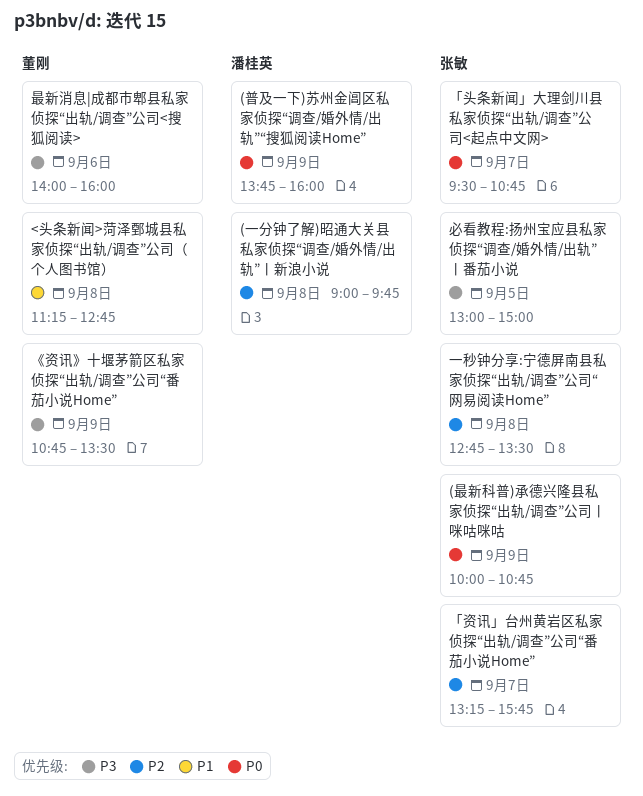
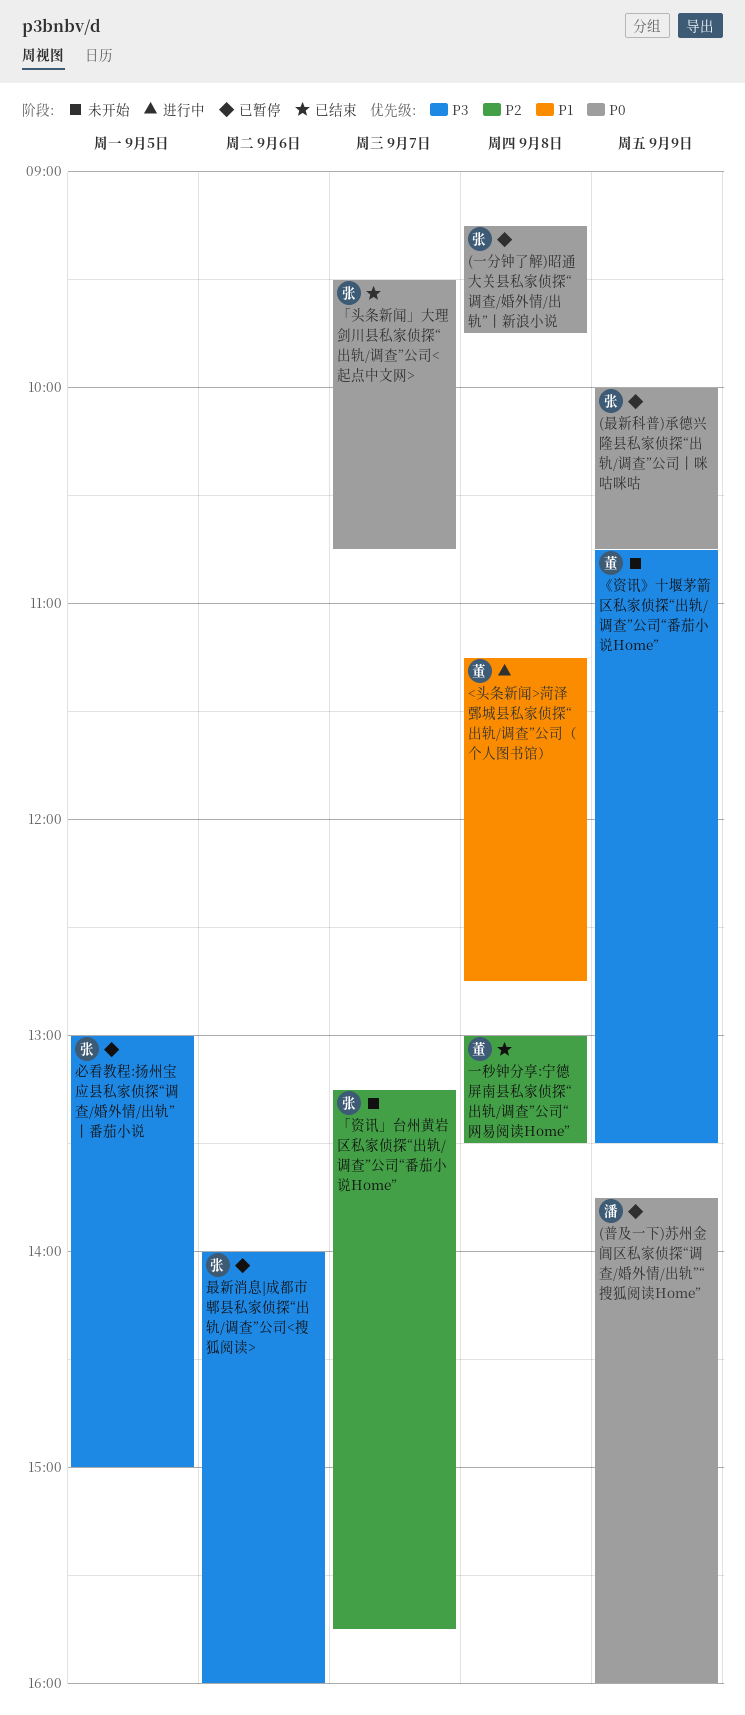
(一分钟了解)昭通大关县私家侦探“调查/婚外情/出轨”丨新浪小说, owner: 潘桂英 -> 张敏
(一分钟了解)昭通大关县私家侦探“调查/婚外情/出轨”丨新浪小说, priority: P2 -> P0
(一分钟了解)昭通大关县私家侦探“调查/婚外情/出轨”丨新浪小说, begins: 09:00 -> 09:15
一秒钟分享:宁德屏南县私家侦探“出轨/调查”公司“网易阅读Home”, owner: 张敏 -> 董刚
一秒钟分享:宁德屏南县私家侦探“出轨/调查”公司“网易阅读Home”, begins: 12:45 -> 13:00
最新消息|成都市郫县私家侦探“出轨/调查”公司<搜狐阅读>, owner: 董刚 -> 张敏

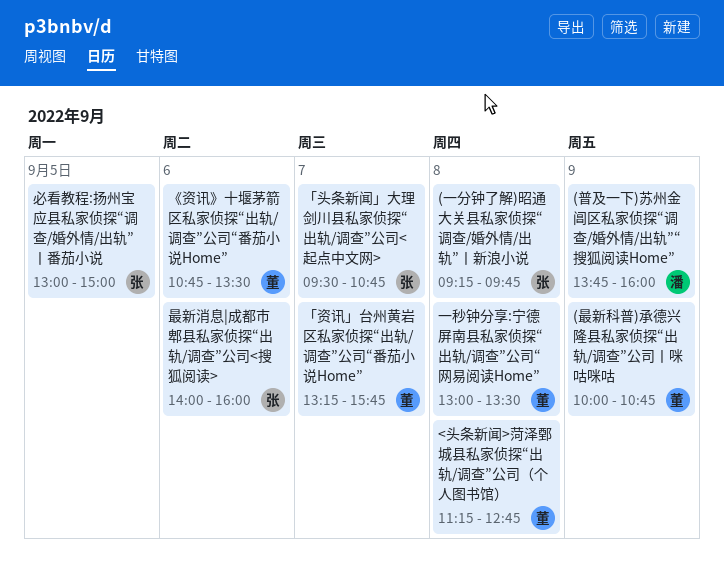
(最新科普)承德兴隆县私家侦探“出轨/调查”公司丨咪咕咪咕, owner: 张 -> 董
《资讯》十堰茅箭区私家侦探“出轨/调查”公司“番茄小说Home”, day: Sep 9 -> Sep 6
「资讯」台州黄岩区私家侦探“出轨/调查”公司“番茄小说Home”, owner: 张 -> 董

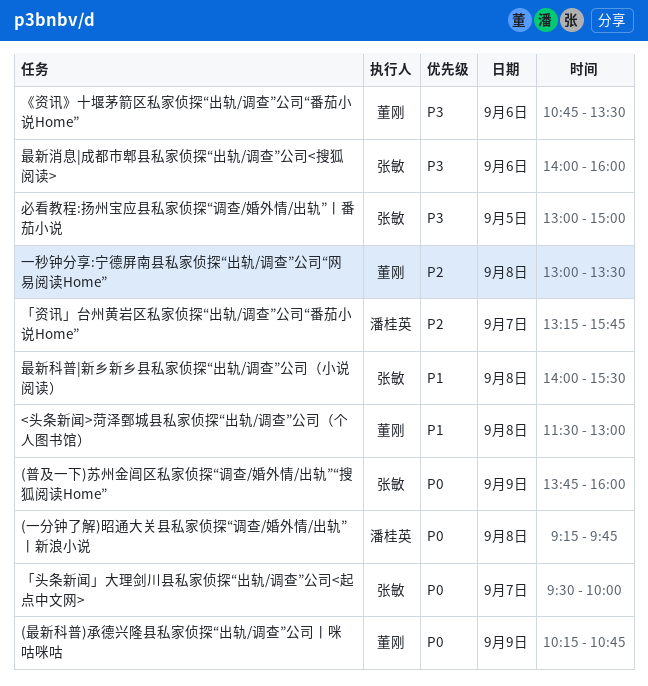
(一分钟了解)昭通大关县私家侦探“调查/婚外情/出轨”丨新浪小说, owner: 张敏 -> 潘桂英
(普及一下)苏州金阊区私家侦探“调查/婚外情/出轨”“搜狐阅读Home”, owner: 潘桂英 -> 张敏
(最新科普)承德兴隆县私家侦探“出轨/调查”公司丨咪咕咪咕, begins: 10:00 -> 10:15
<头条新闻>菏泽鄄城县私家侦探“出轨/调查”公司（个人图书馆）, begins: 11:15 -> 11:30
<头条新闻>菏泽鄄城县私家侦探“出轨/调查”公司（个人图书馆）, ends: 12:45 -> 13:00
「头条新闻」大理剑川县私家侦探“出轨/调查”公司<起点中文网>, ends: 10:45 -> 10:00
「资讯」台州黄岩区私家侦探“出轨/调查”公司“番茄小说Home”, owner: 董刚 -> 潘桂英
最新科普|新乡新乡县私家侦探“出轨/调查”公司（小说阅读）: none -> present

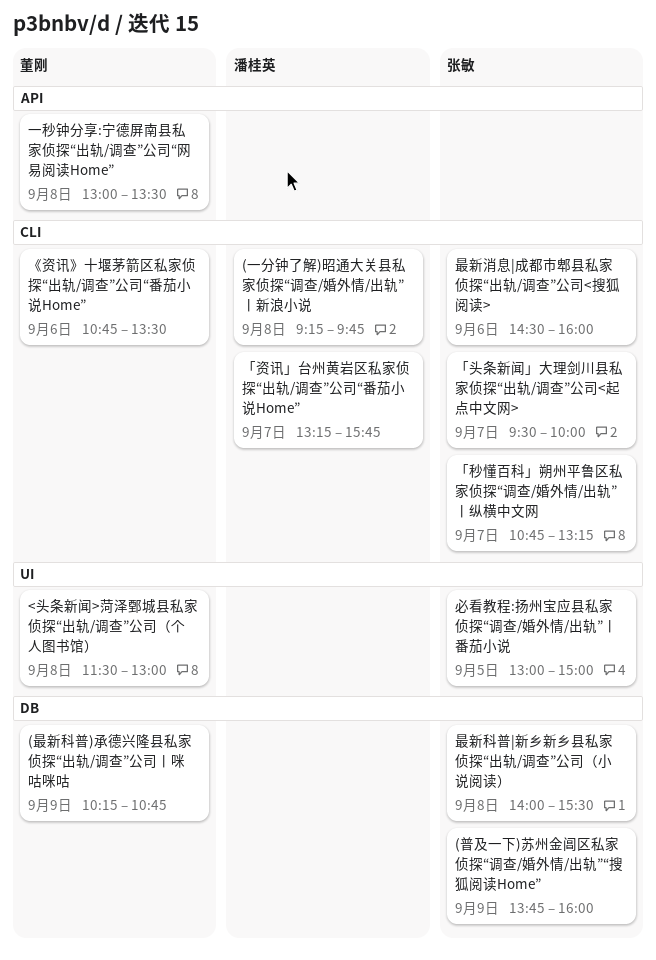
「秒懂百科」朔州平鲁区私家侦探“调查/婚外情/出轨”丨纵横中文网: none -> present
最新消息|成都市郫县私家侦探“出轨/调查”公司<搜狐阅读>, begins: 14:00 -> 14:30

